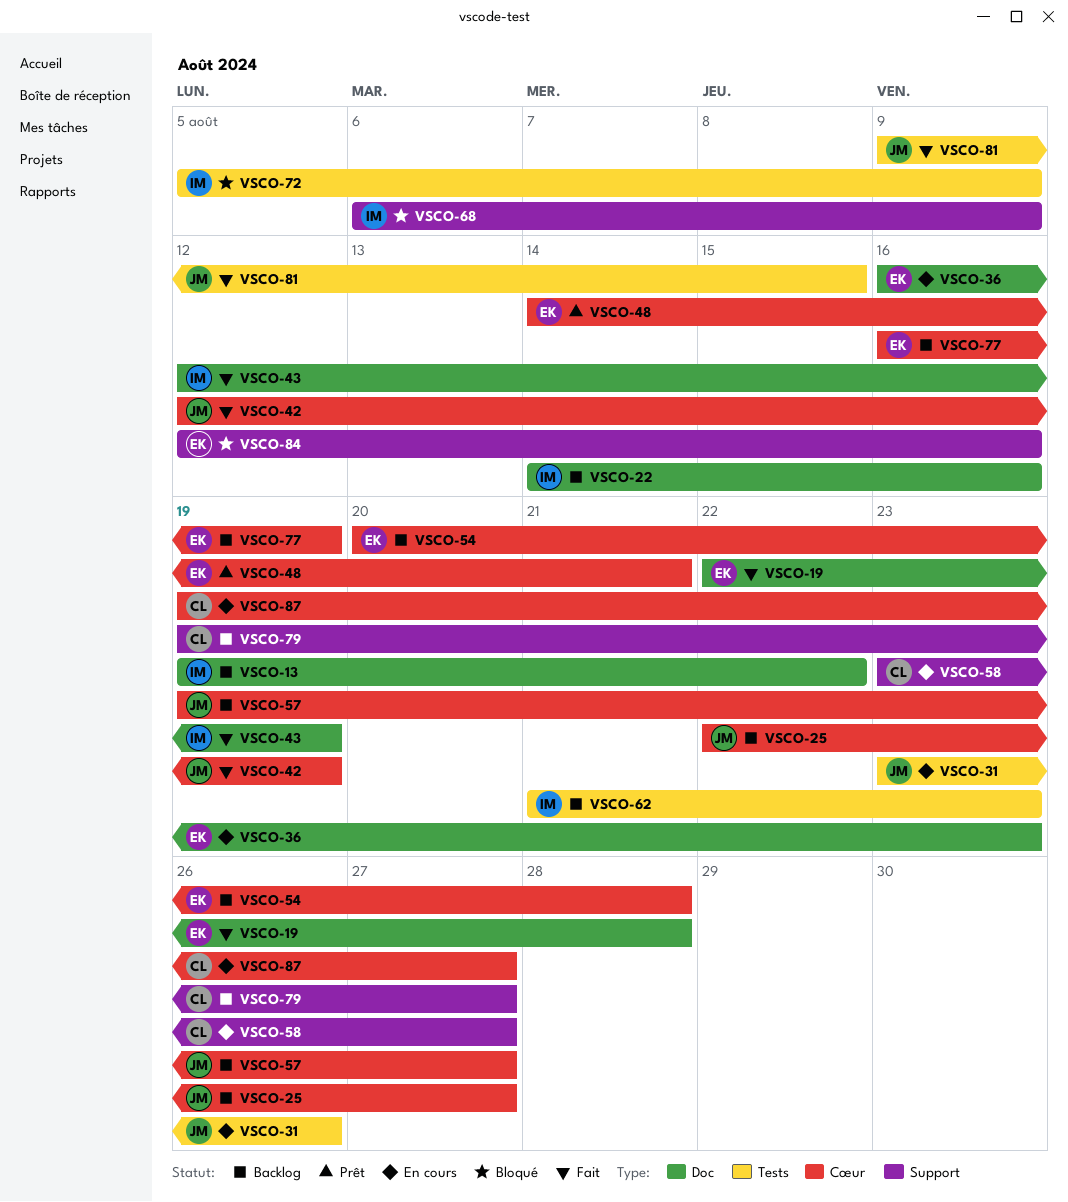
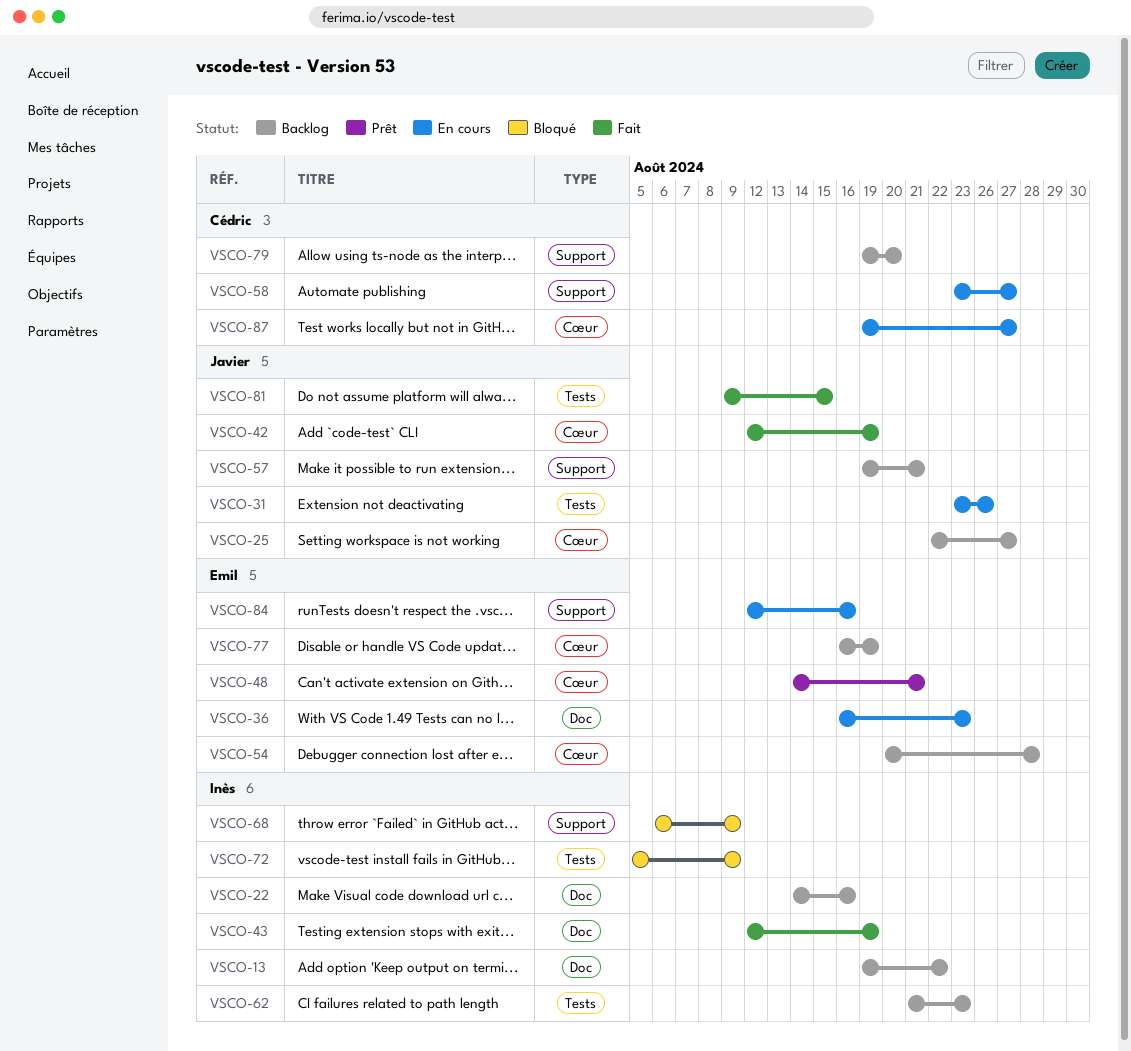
VSCO-19: present -> none
VSCO-57, label: Cœur -> Support
VSCO-57, due: Aug 27 -> Aug 21
VSCO-79, due: Aug 27 -> Aug 20
VSCO-84, status: Bloqué -> En cours

